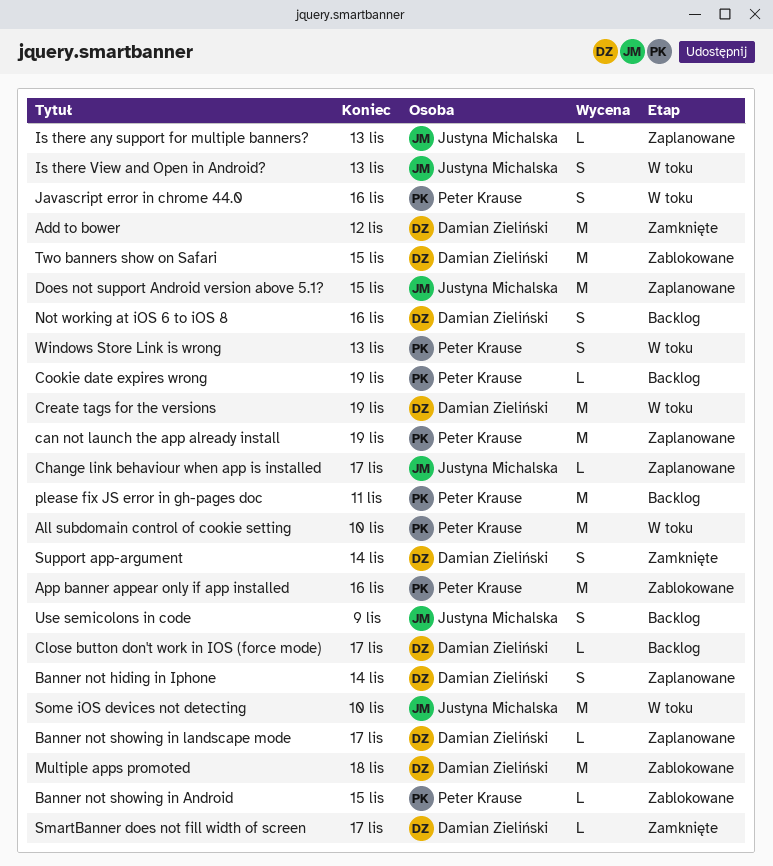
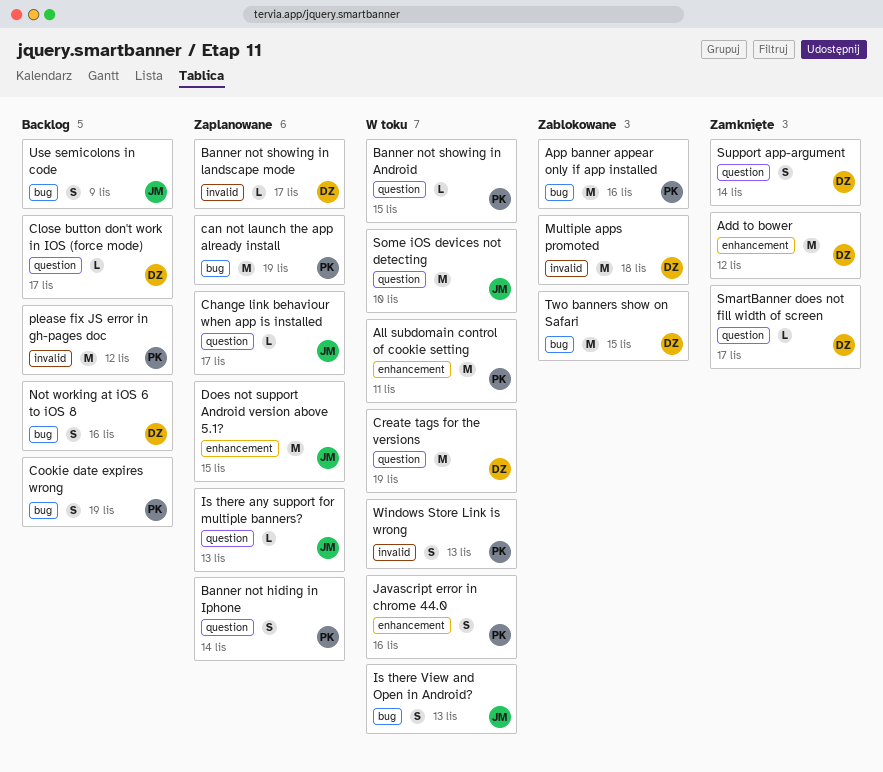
All subdomain control of cookie setting, due: Nov 10 -> Nov 11
Banner not hiding in Iphone, owner: Damian Zieliński -> Peter Krause
Banner not showing in Android, status: Zablokowane -> W toku
Cookie date expires wrong, estimate: L -> S
please fix JS error in gh-pages doc, due: Nov 11 -> Nov 12

